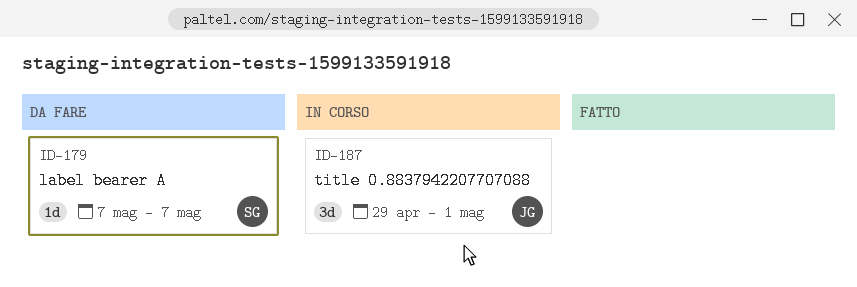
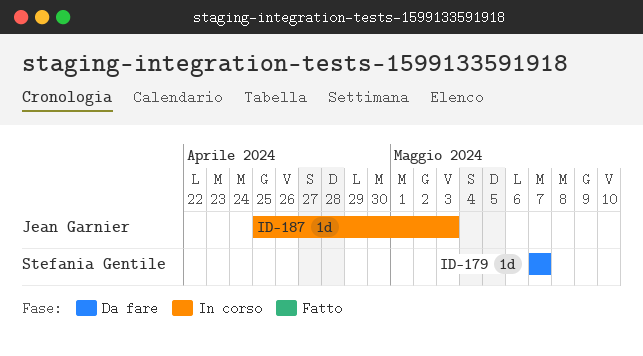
ID-187, estimate: 3d -> 1d
ID-187, start: Apr 29 -> Apr 25
ID-187, due: May 1 -> May 3

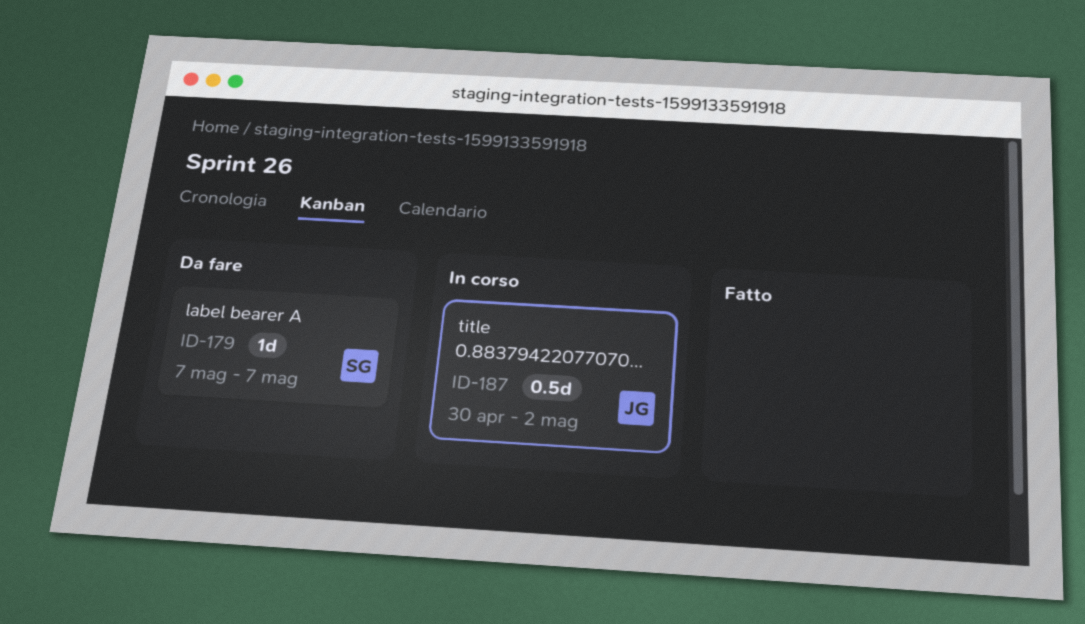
ID-187, estimate: 1d -> 0.5d
ID-187, start: Apr 25 -> Apr 30
ID-187, due: May 3 -> May 2

